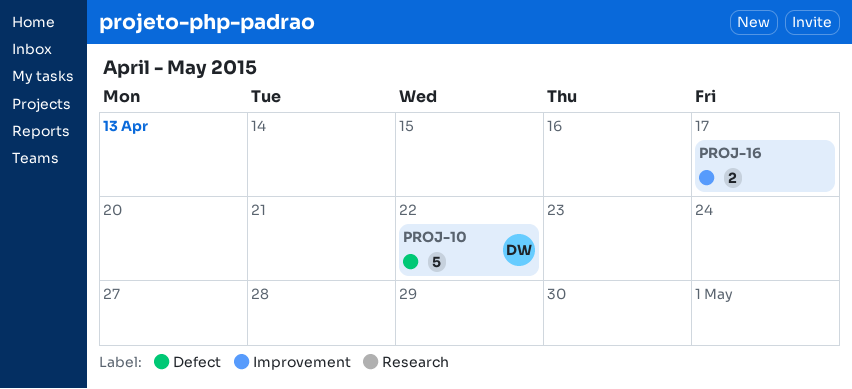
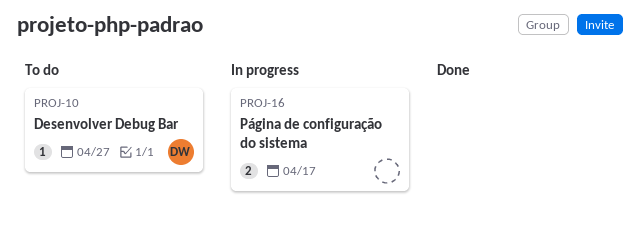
PROJ-10, estimate: 5 -> 1
PROJ-10, due: Apr 22 -> Apr 27

